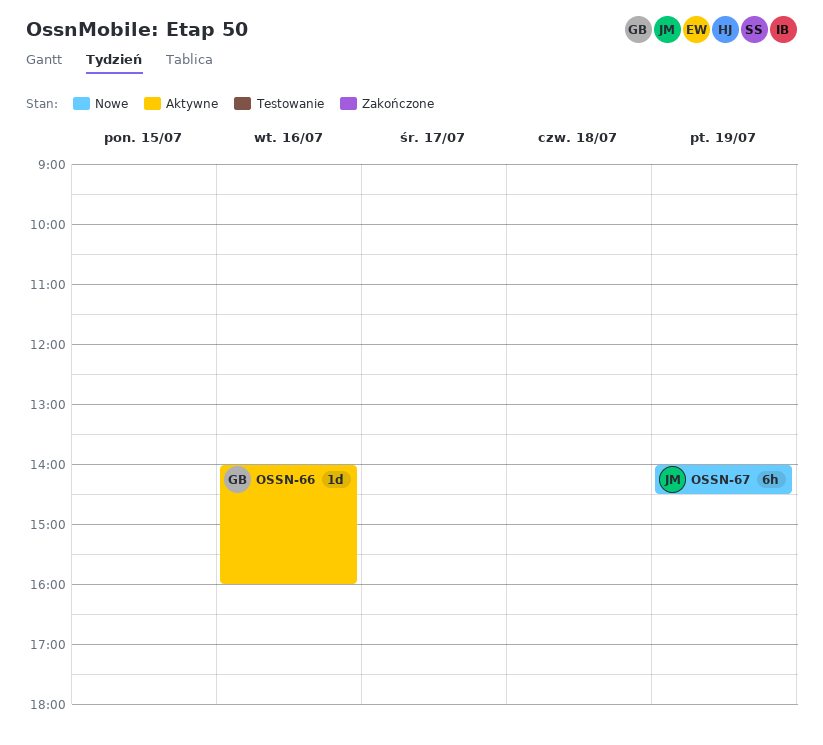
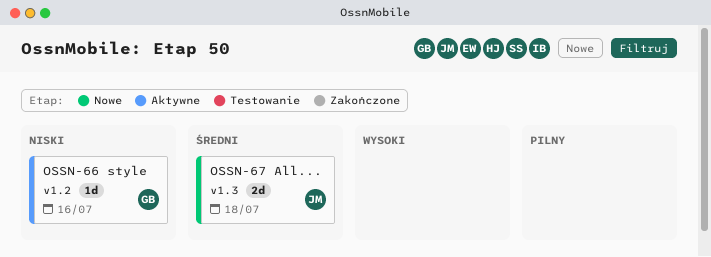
OSSN-67, estimate: 6h -> 2d
OSSN-67, day: Jul 19 -> Jul 18

